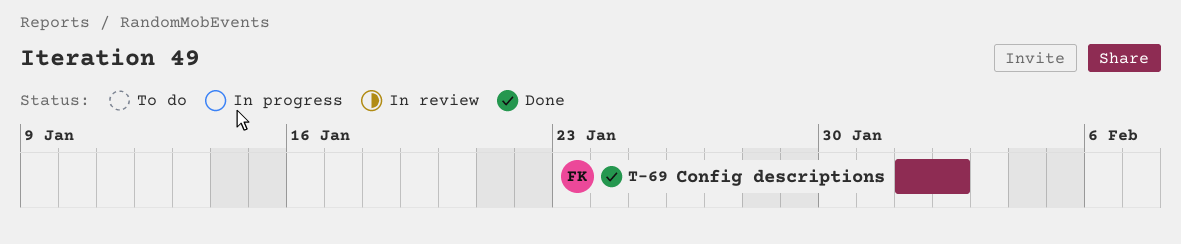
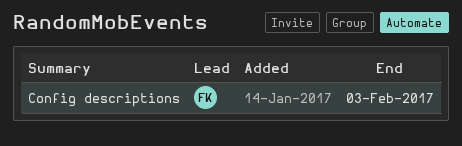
Config descriptions, due: Feb 2 -> Feb 3

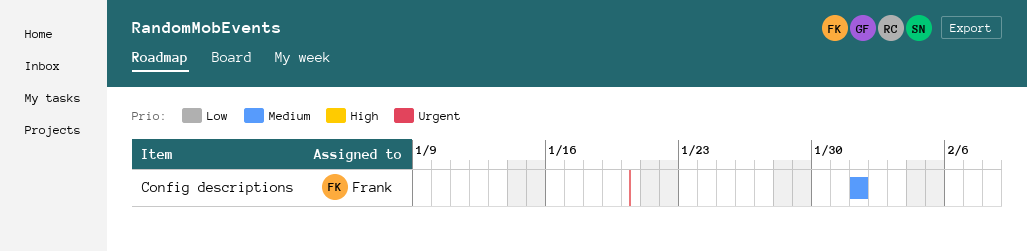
Config descriptions, due: Feb 3 -> Feb 1

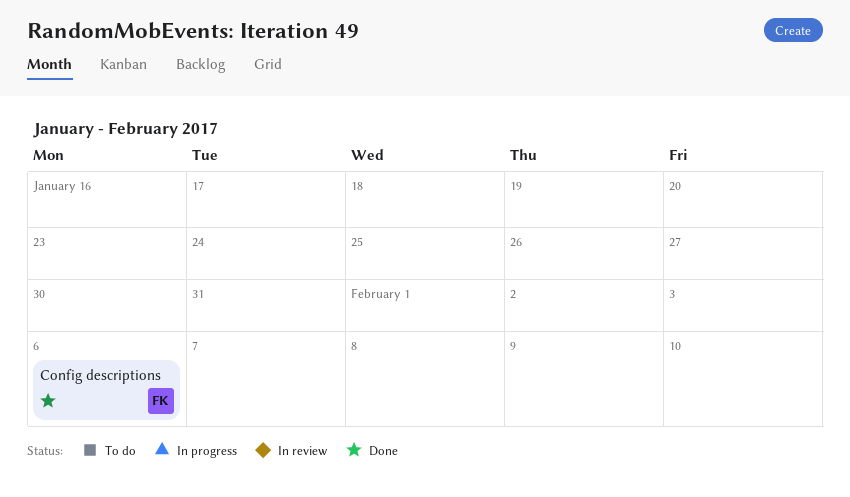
Config descriptions, due: Feb 1 -> Feb 6

